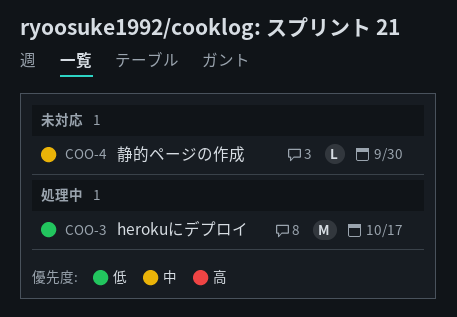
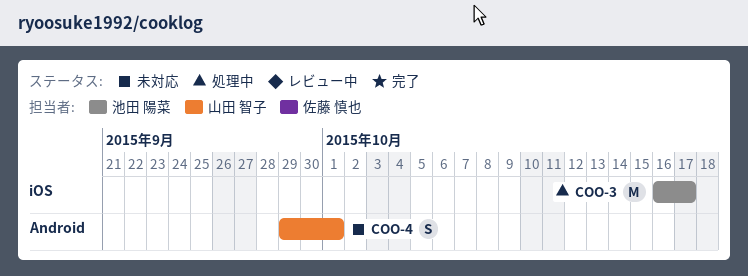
COO-4, estimate: L -> S
COO-4, due: Sep 30 -> Oct 1

